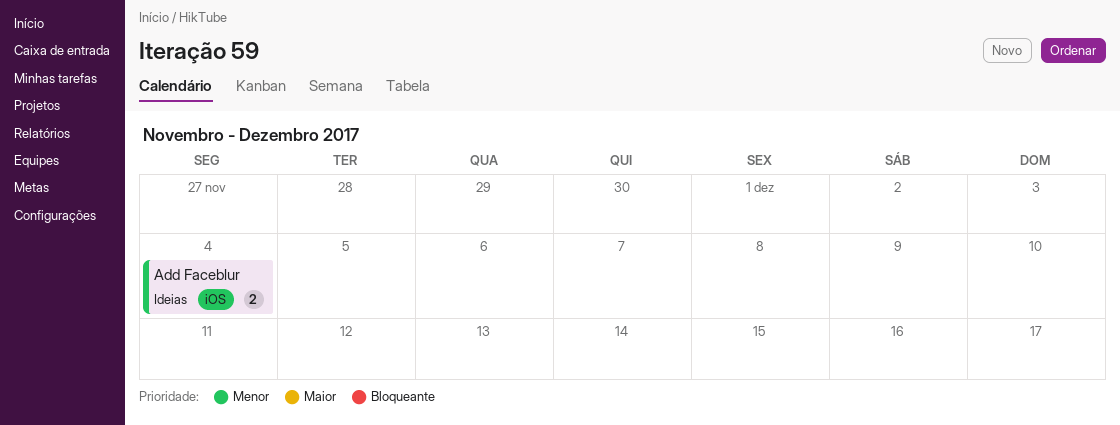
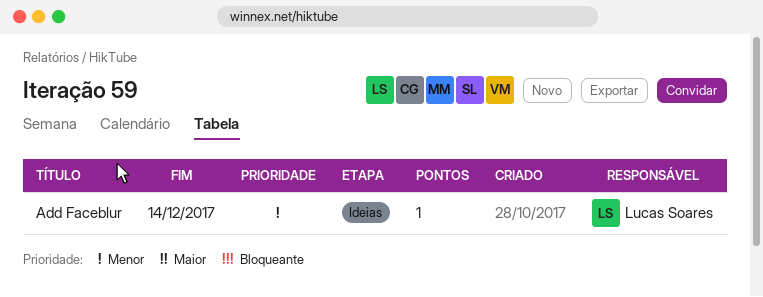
Add Faceblur, estimate: 2 -> 1
Add Faceblur, due: Dec 4 -> Dec 14

